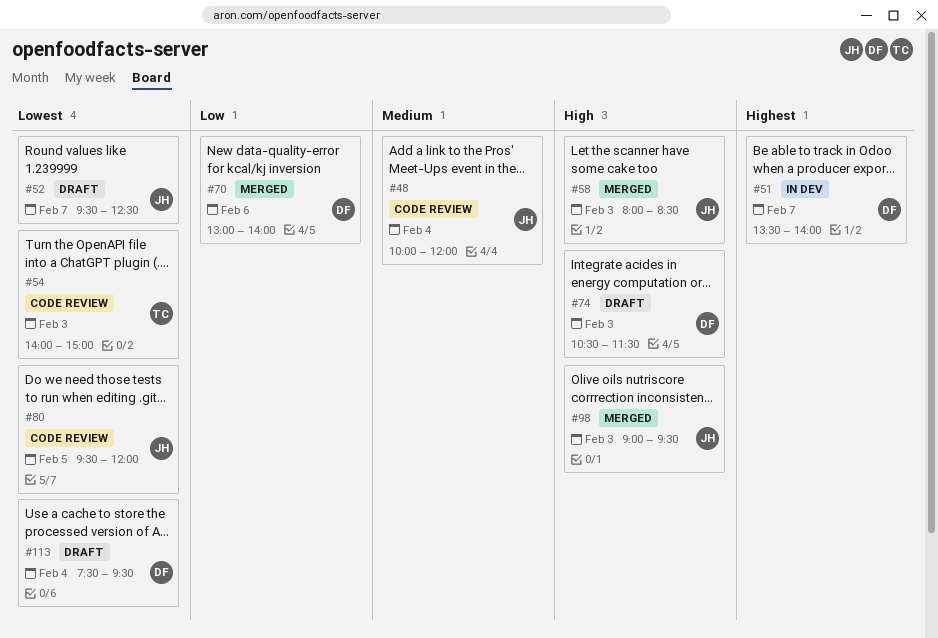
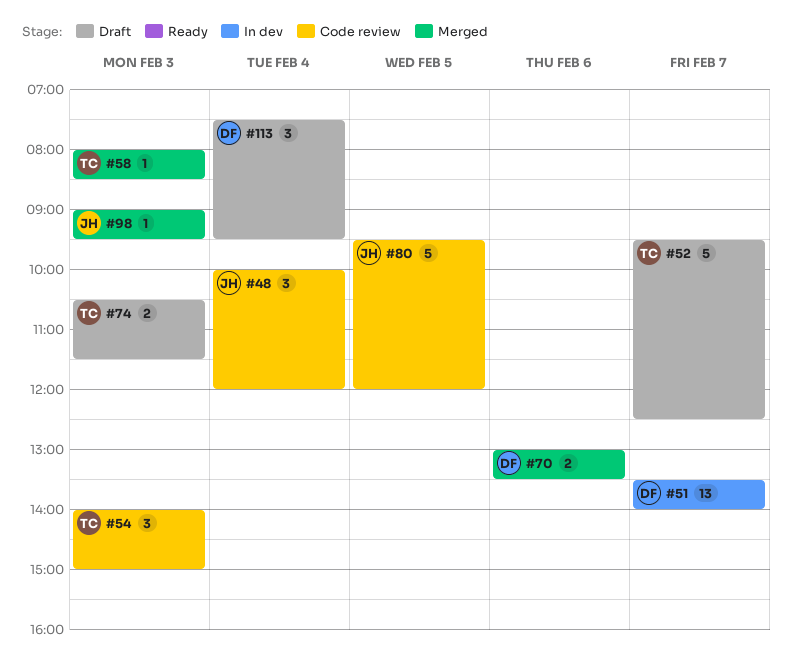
#52, owner: JH -> TC
#58, owner: JH -> TC
#70, ends: 14:00 -> 13:30
#74, owner: DF -> TC

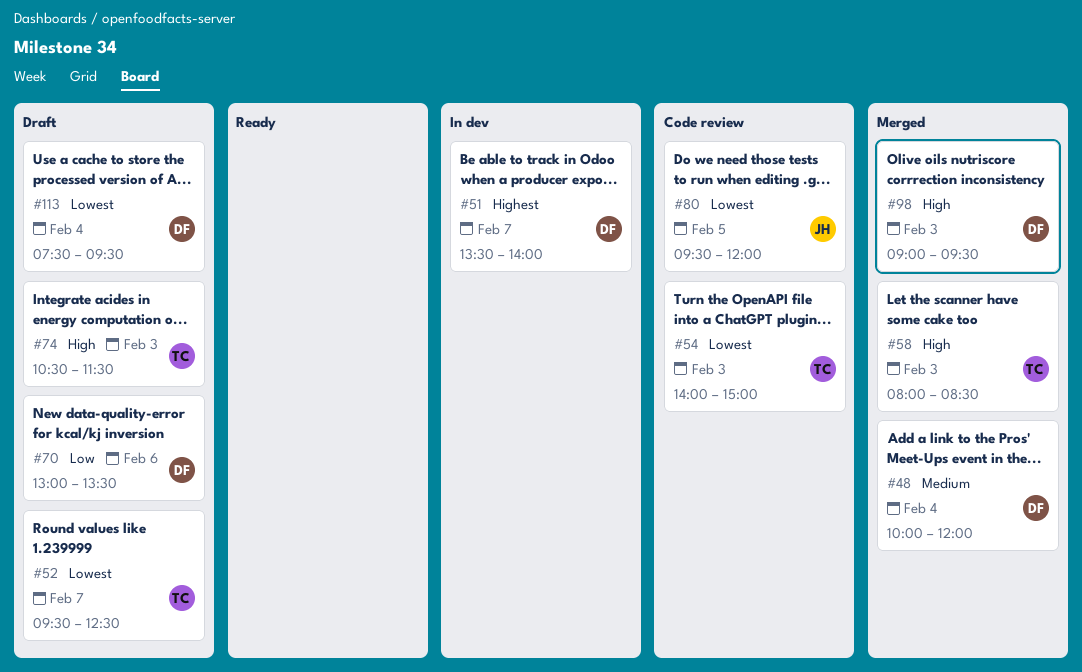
#48, status: Code review -> Merged
#48, owner: JH -> DF
#70, status: Merged -> Draft
#98, owner: JH -> DF

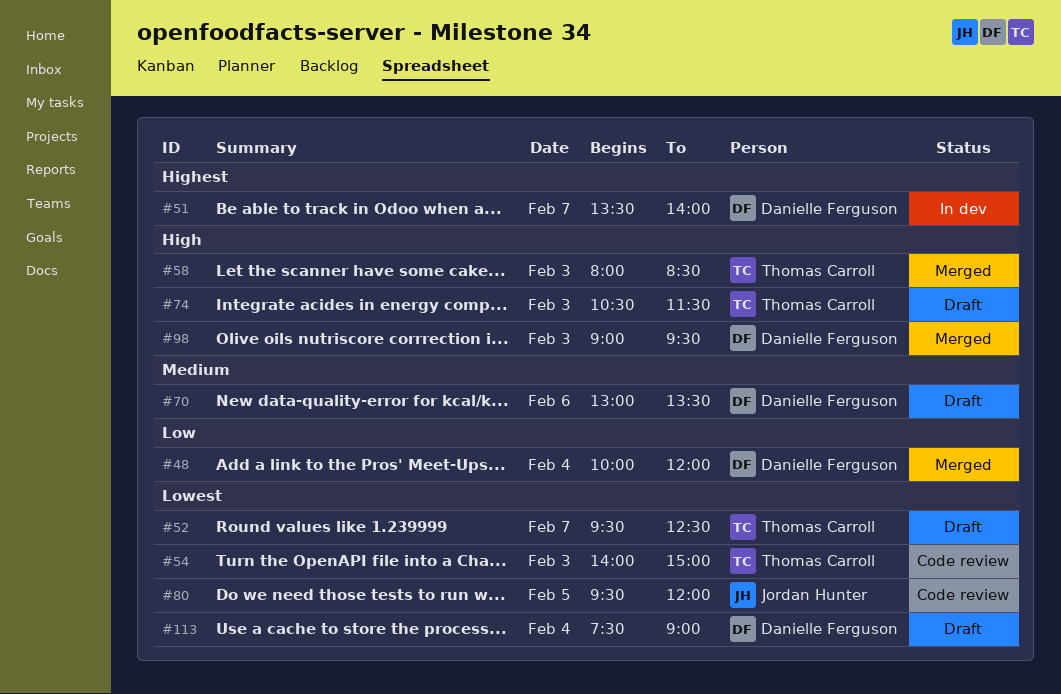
#48, priority: Medium -> Low
#70, priority: Low -> Medium
#113, ends: 09:30 -> 09:00

